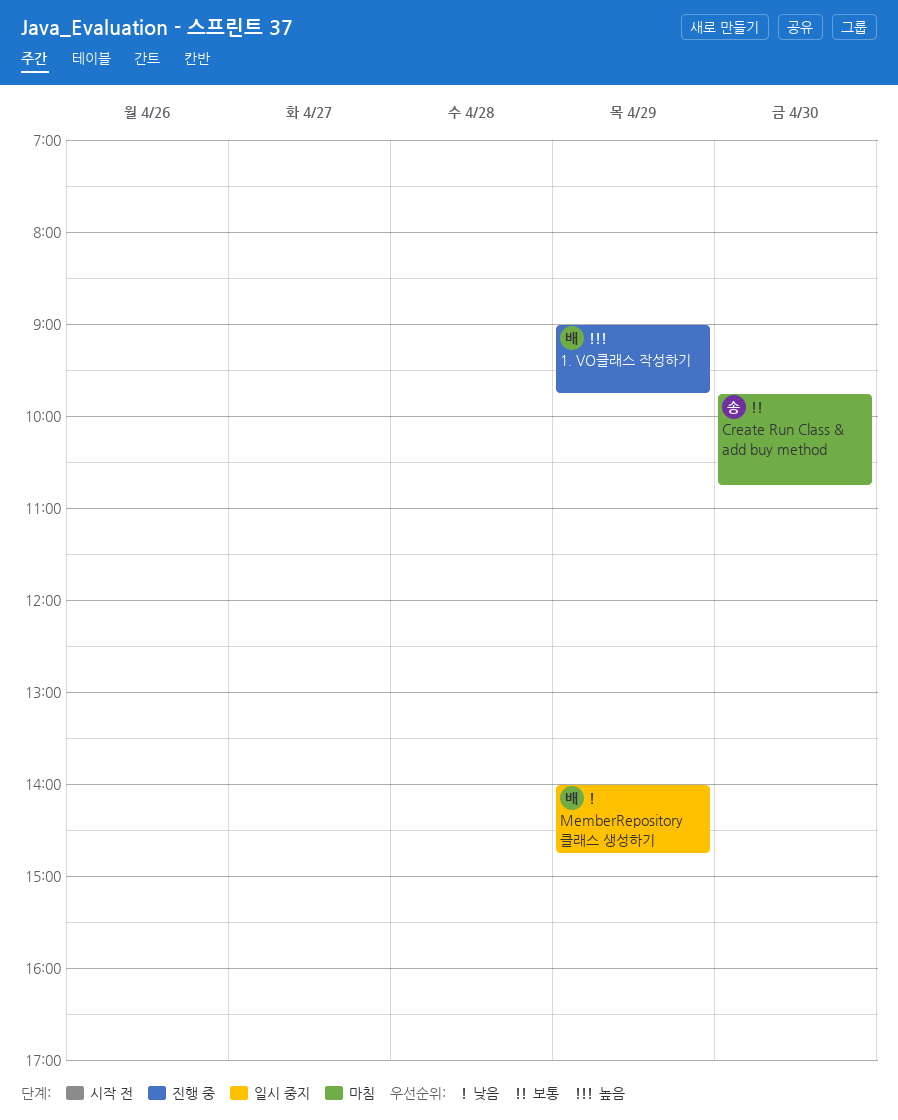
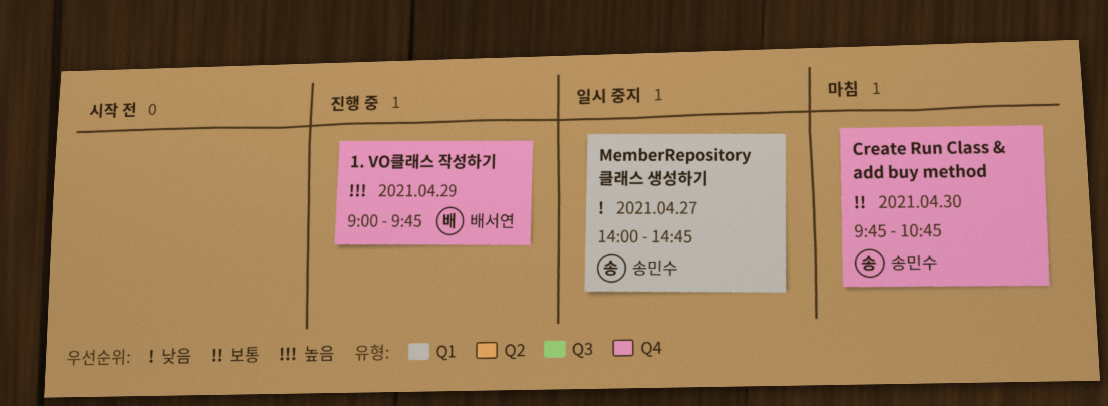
MemberRepository 클래스 생성하기, owner: 배서연 -> 송민수
MemberRepository 클래스 생성하기, day: Apr 29 -> Apr 27

